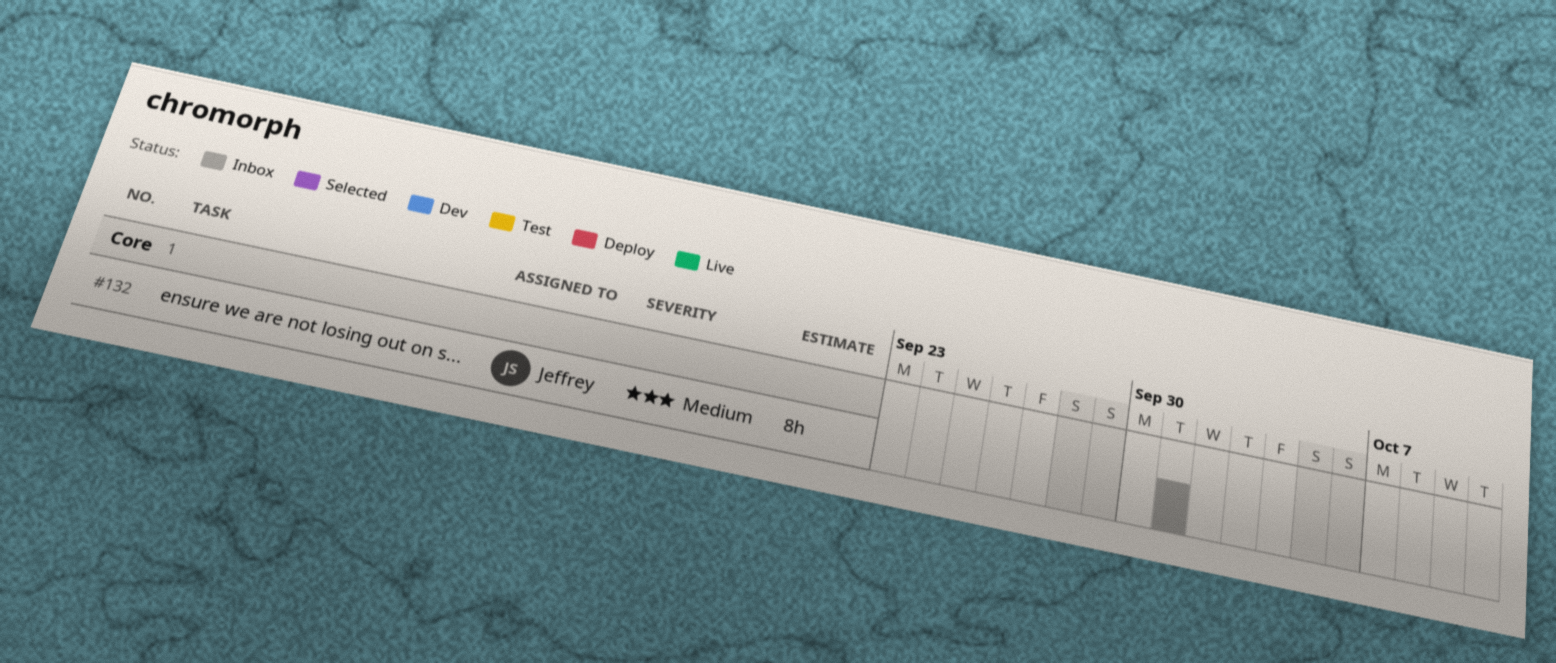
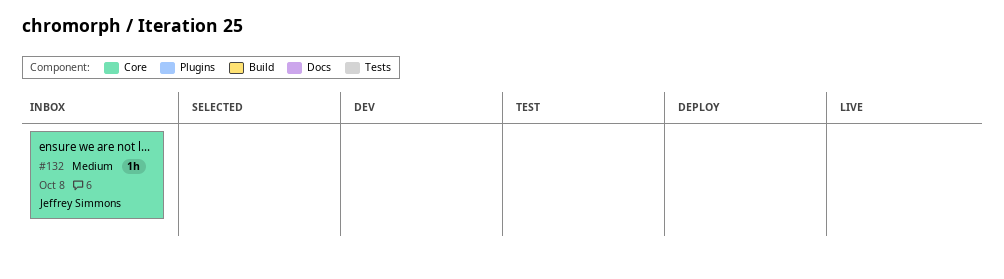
#132, estimate: 8h -> 1h
#132, due: Oct 1 -> Oct 8

